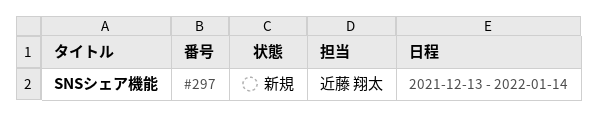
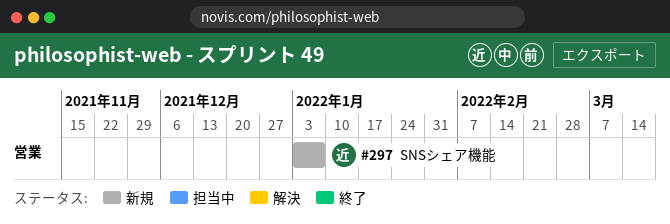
#297, start: Dec 13 -> Jan 3
#297, due: Jan 14 -> Jan 7

